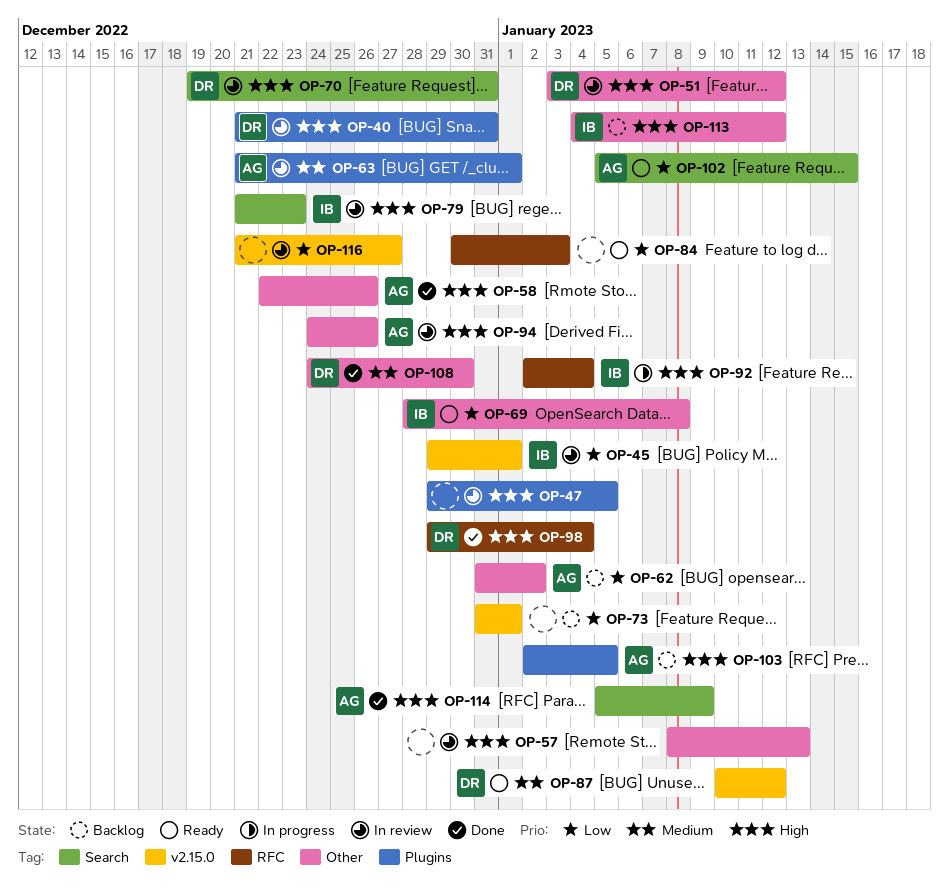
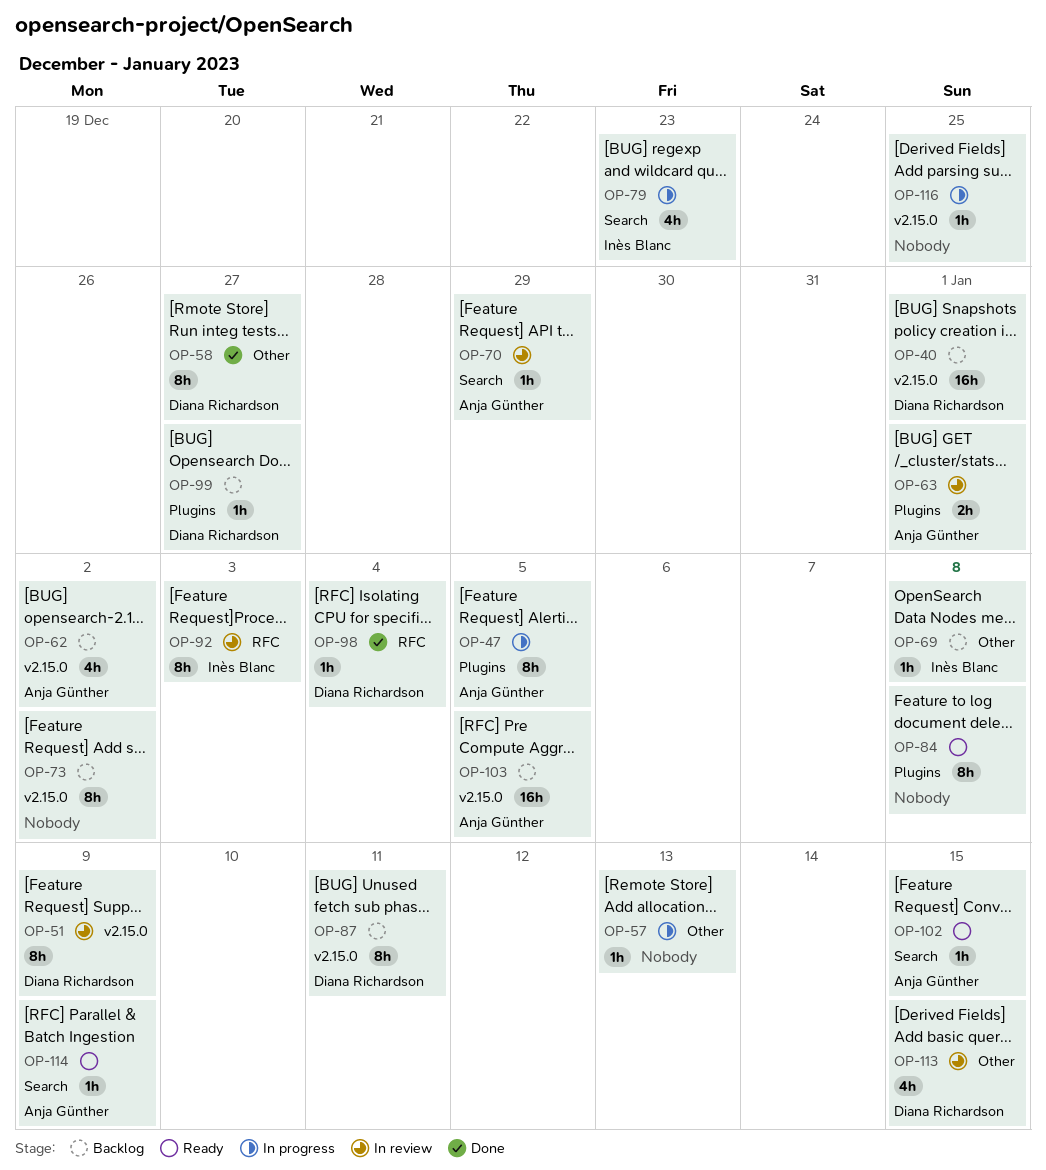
OP-40, status: In review -> Backlog
OP-40, label: Plugins -> v2.15.0
OP-40, due: Dec 31 -> Jan 1
OP-45: present -> none
OP-47, status: In review -> In progress
OP-47, owner: none -> Anja Günther
OP-51, label: Other -> v2.15.0
OP-51, due: Jan 12 -> Jan 9
OP-57, status: In review -> In progress
OP-58, owner: Anja Günther -> Diana Richardson
OP-58, due: Dec 26 -> Dec 27
OP-62, label: Other -> v2.15.0
OP-69, status: Ready -> Backlog
OP-70, owner: Diana Richardson -> Anja Günther
OP-70, due: Dec 31 -> Dec 29
OP-73, due: Jan 1 -> Jan 2
OP-79, status: In review -> In progress
OP-84, label: RFC -> Plugins
OP-84, due: Jan 3 -> Jan 8
OP-87, status: Ready -> Backlog
OP-87, due: Jan 12 -> Jan 11
OP-92, status: In progress -> In review
OP-92, due: Jan 4 -> Jan 3
OP-94: present -> none
OP-99: none -> present
OP-103, label: Plugins -> v2.15.0
OP-108: present -> none
OP-113, status: Backlog -> In review
OP-113, owner: Inès Blanc -> Diana Richardson
OP-113, due: Jan 12 -> Jan 15
OP-114, status: Done -> Ready
OP-116, status: In review -> In progress
OP-116, due: Dec 27 -> Dec 25

